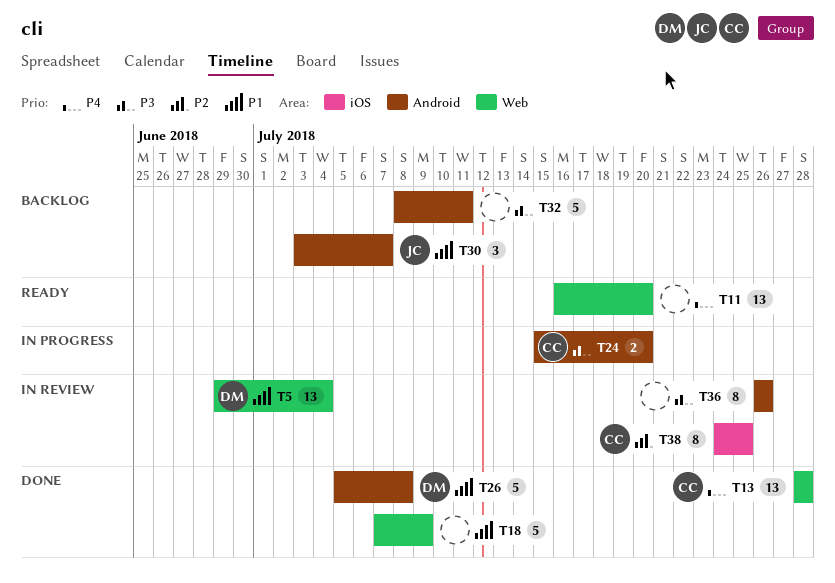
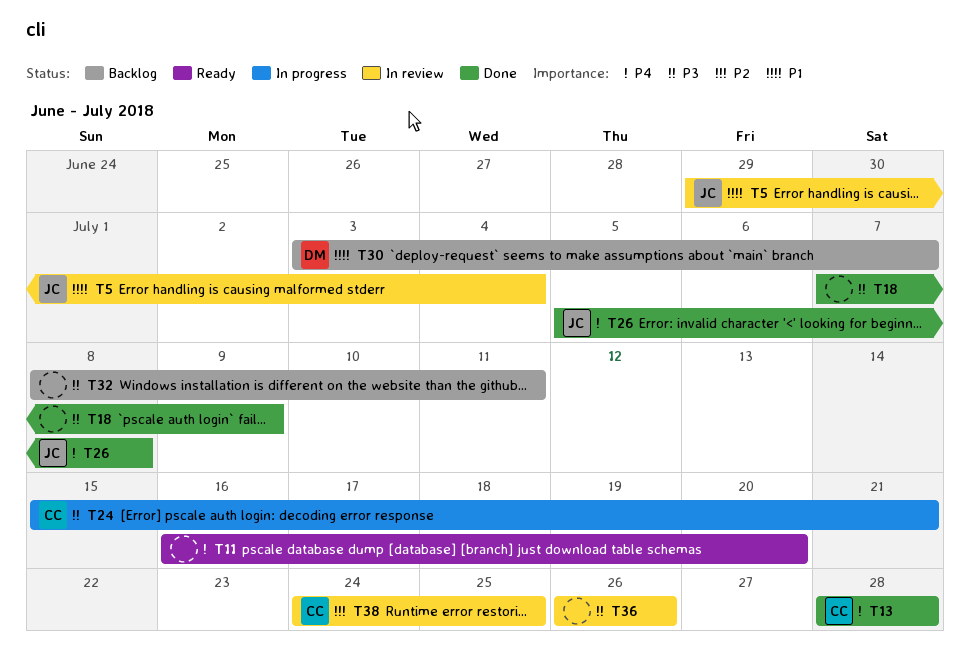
T5, owner: DM -> JC
T18, priority: P1 -> P3
T24, due: Jul 20 -> Jul 21
T26, owner: DM -> JC
T26, priority: P1 -> P4
T30, owner: JC -> DM

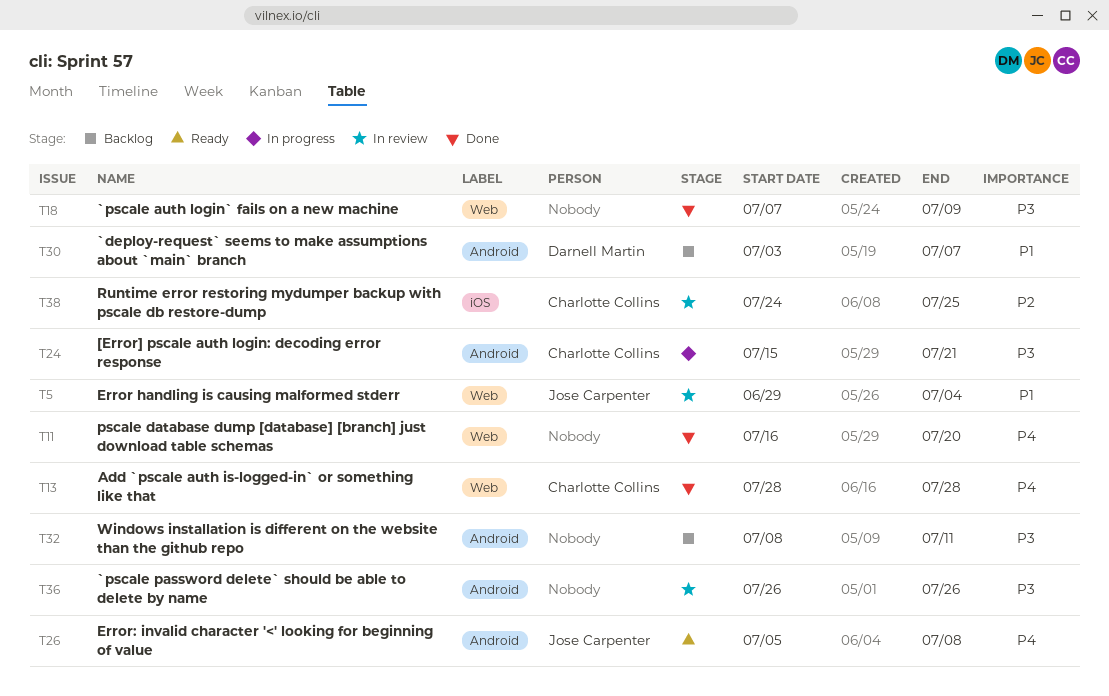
T11, status: Ready -> Done
T26, status: Done -> Ready

